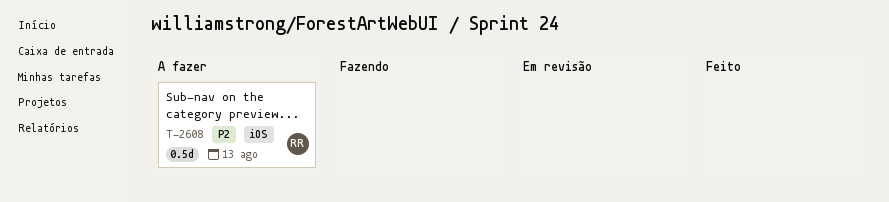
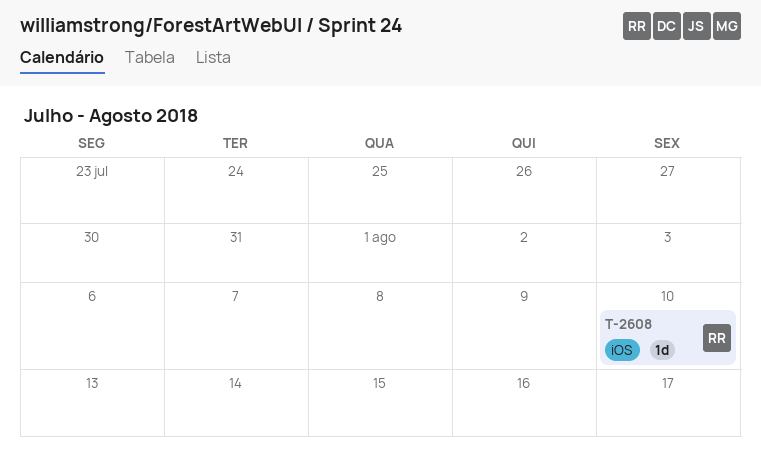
T-2608, estimate: 0.5d -> 1d
T-2608, due: Aug 13 -> Aug 10

